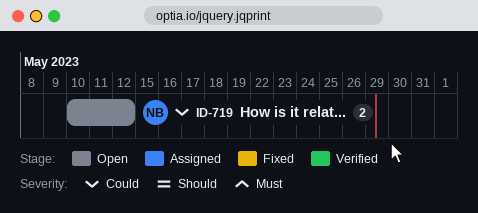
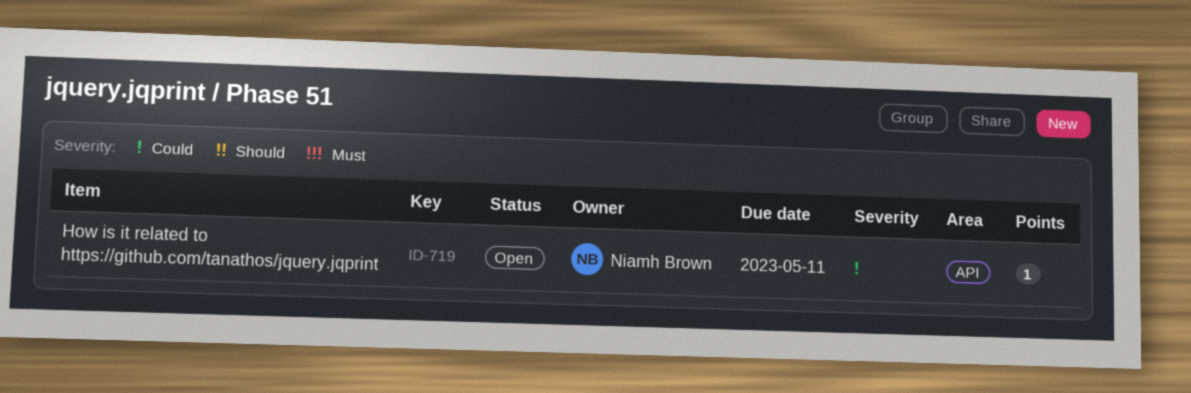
ID-719, estimate: 2 -> 1
ID-719, due: May 12 -> May 11

